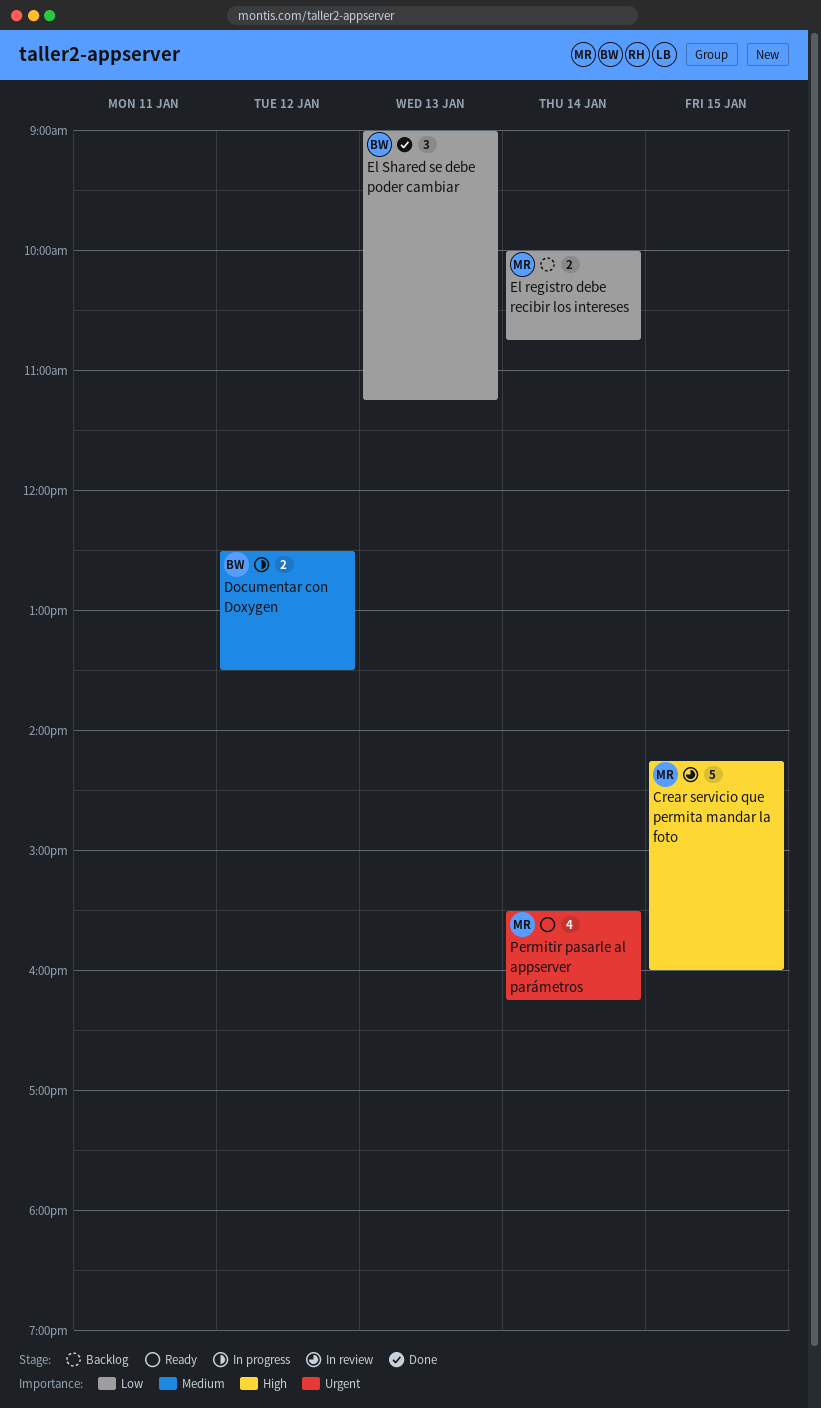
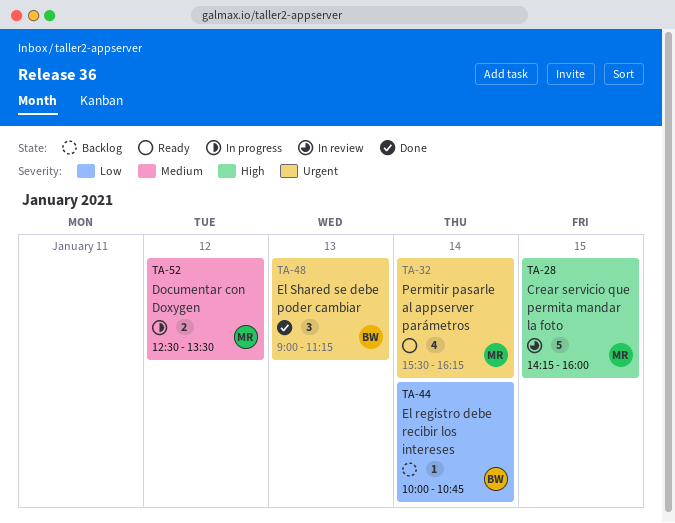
Documentar con Doxygen, owner: BW -> MR
El registro debe recibir los intereses, owner: MR -> BW
El registro debe recibir los intereses, estimate: 2 -> 1
El Shared se debe poder cambiar, priority: Low -> Urgent

